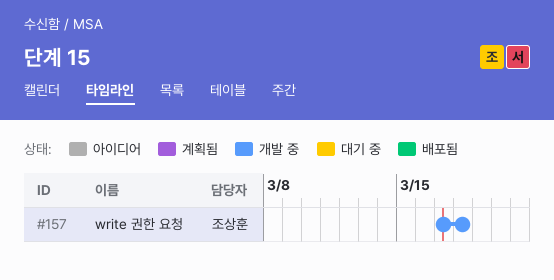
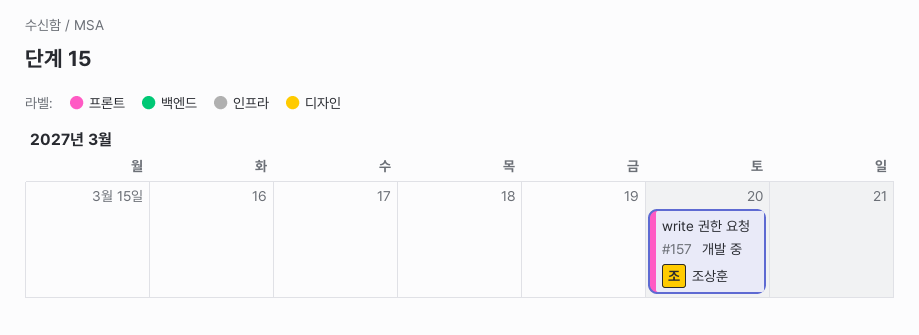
#157, due: Mar 18 -> Mar 20

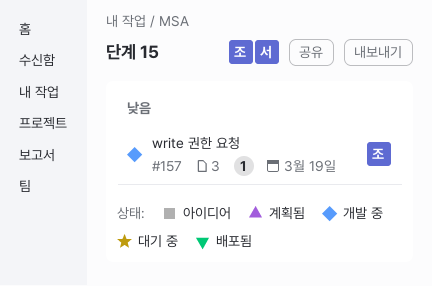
#157, due: Mar 20 -> Mar 19

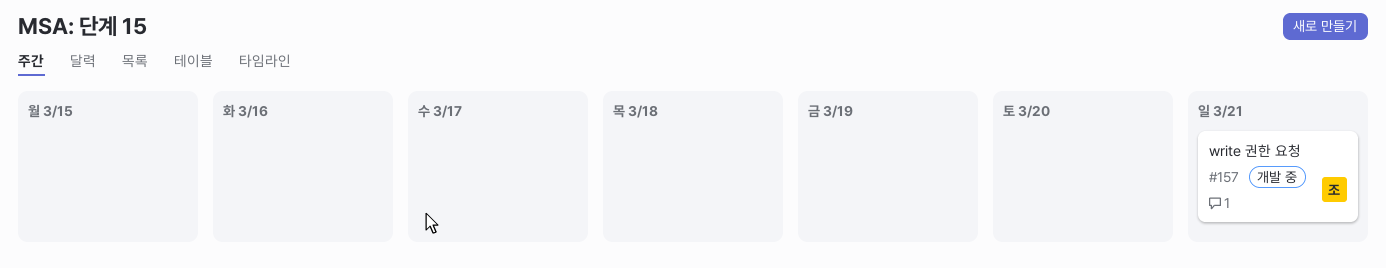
#157, due: Mar 19 -> Mar 21

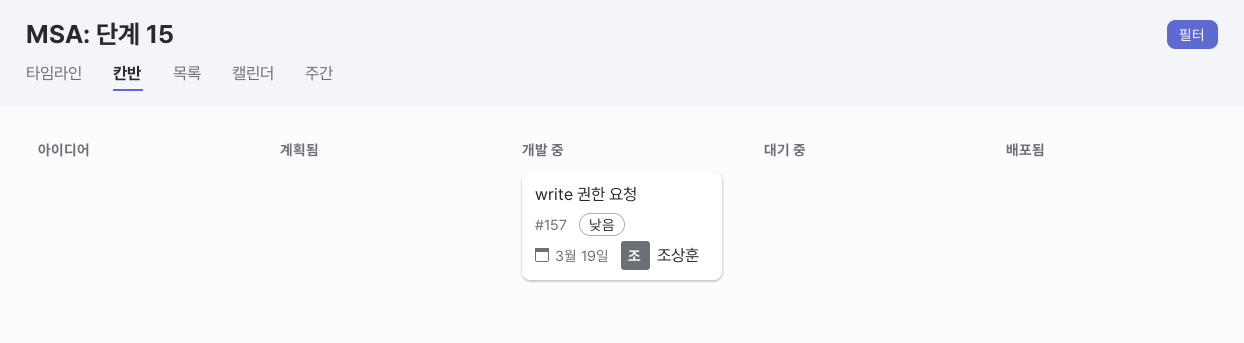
#157, due: Mar 21 -> Mar 19

